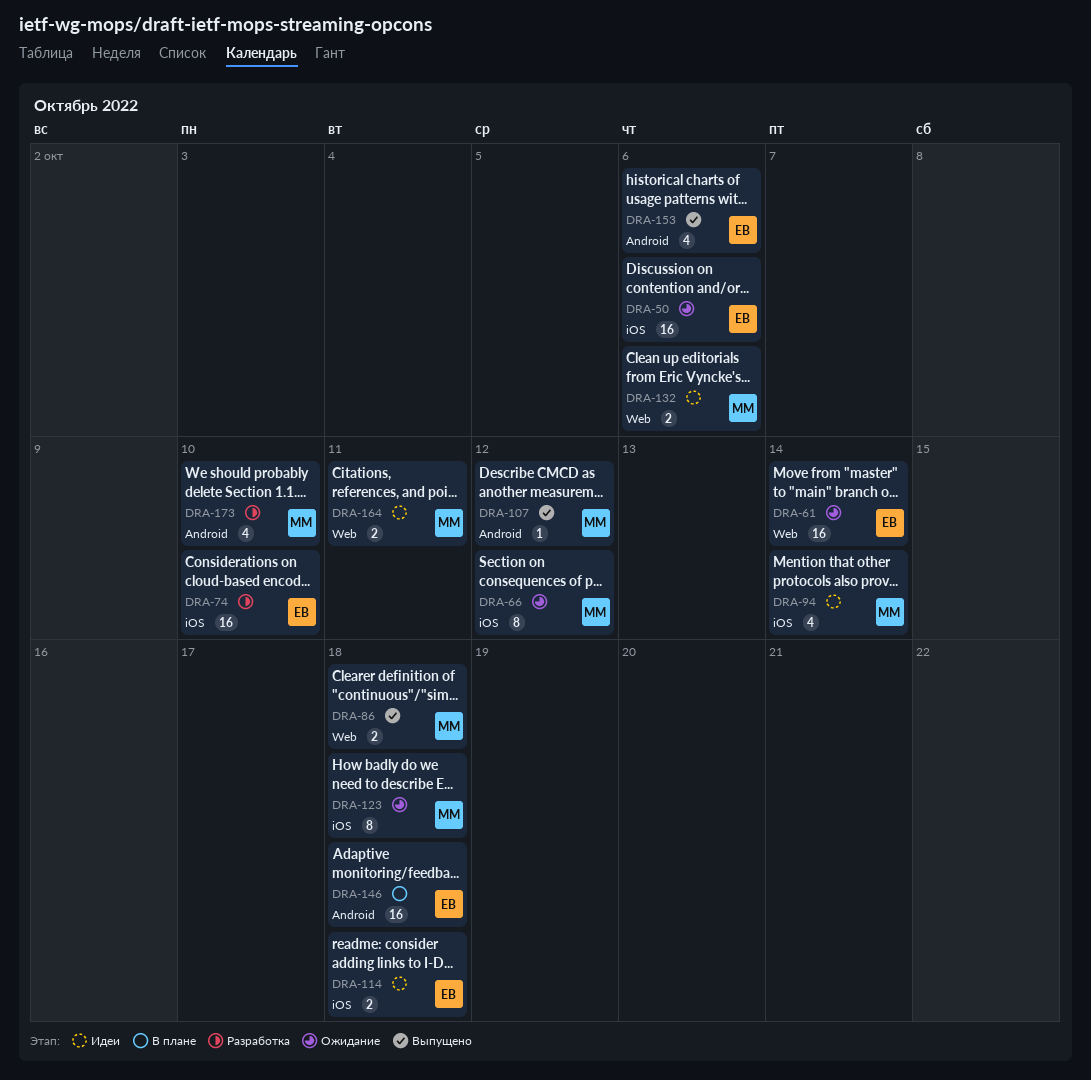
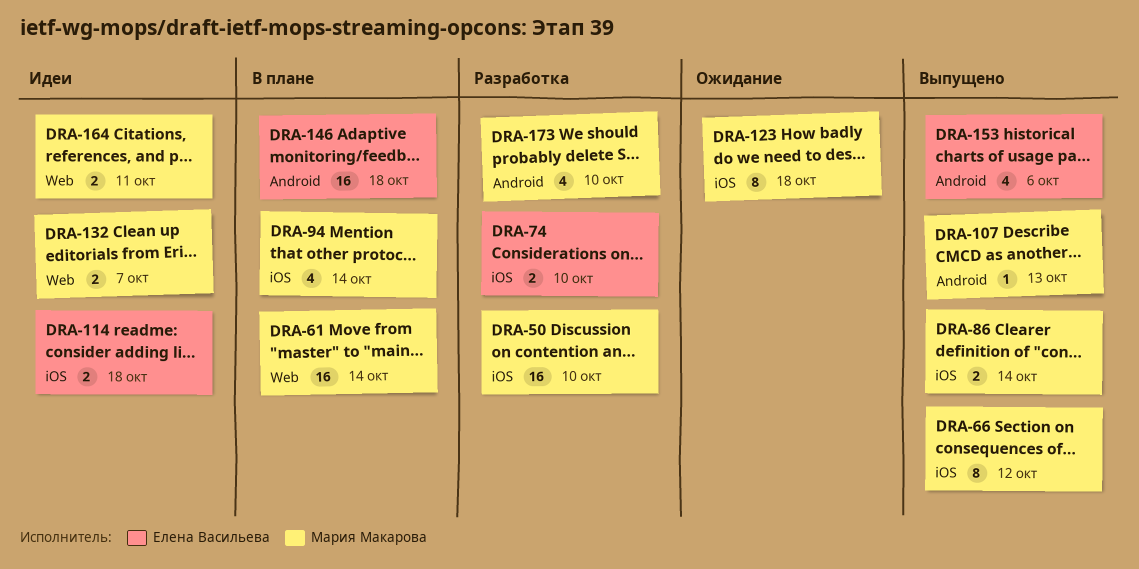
DRA-50, status: Ожидание -> Разработка
DRA-50, owner: Елена Васильева -> Мария Макарова
DRA-50, due: Oct 6 -> Oct 10
DRA-61, status: Ожидание -> В плане
DRA-61, owner: Елена Васильева -> Мария Макарова
DRA-66, status: Ожидание -> Выпущено
DRA-74, estimate: 16 -> 2
DRA-86, label: Web -> iOS
DRA-86, due: Oct 18 -> Oct 14
DRA-94, status: Идеи -> В плане
DRA-107, due: Oct 12 -> Oct 13
DRA-132, due: Oct 6 -> Oct 7

